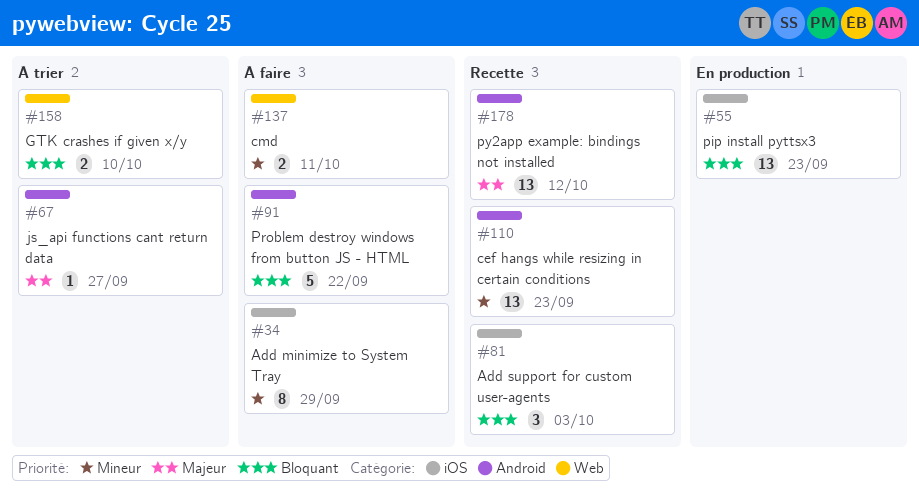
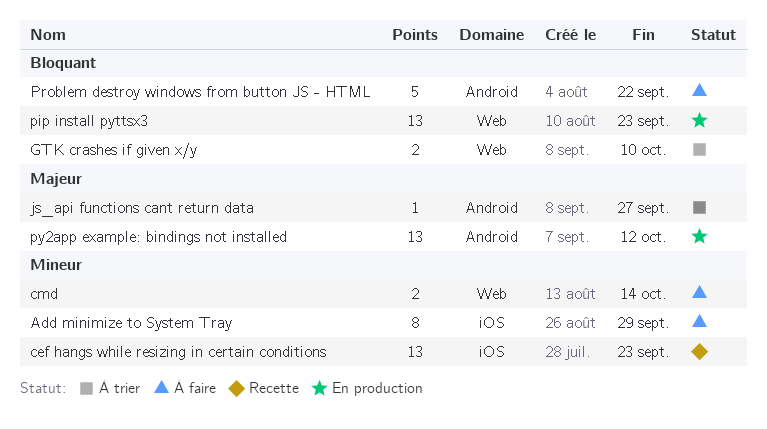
Add support for custom user-agents: present -> none
cef hangs while resizing in certain conditions, label: Android -> iOS
cmd, due: Oct 11 -> Oct 14
pip install pyttsx3, label: iOS -> Web
py2app example: bindings not installed, status: Recette -> En production

